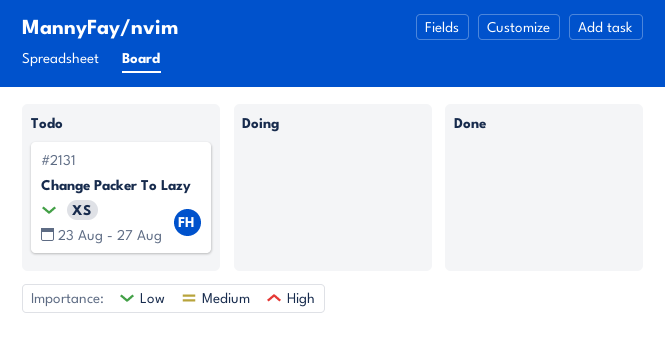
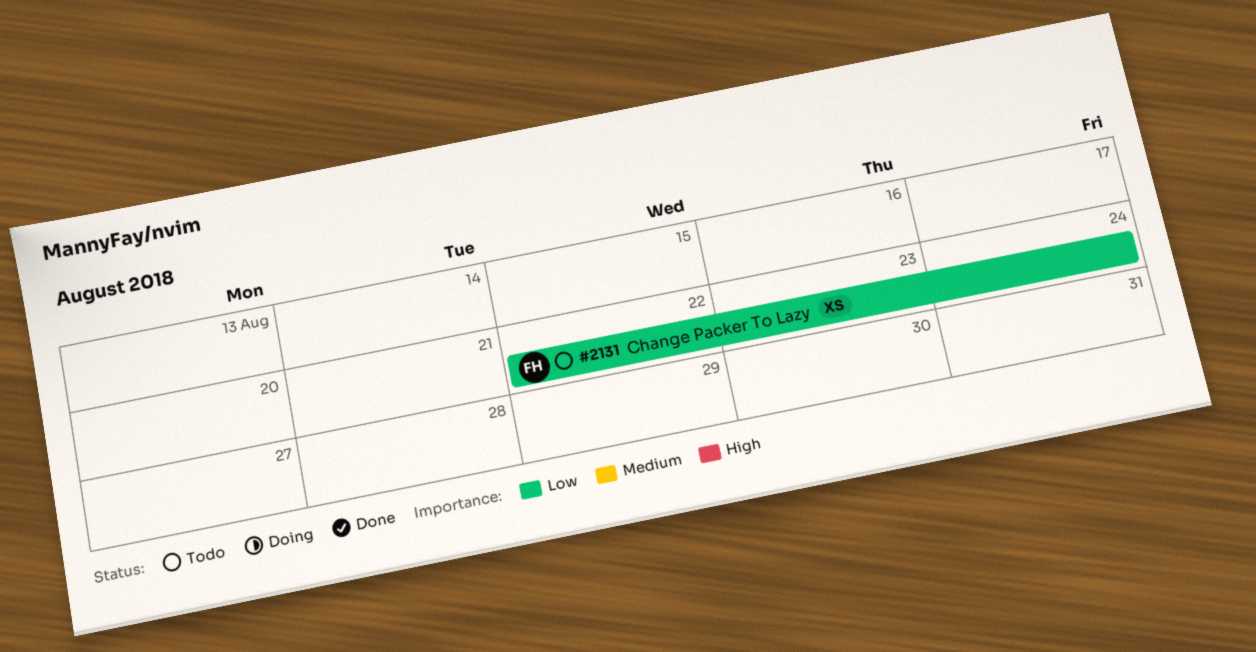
#2131, start: Aug 23 -> Aug 22
#2131, due: Aug 27 -> Aug 24

